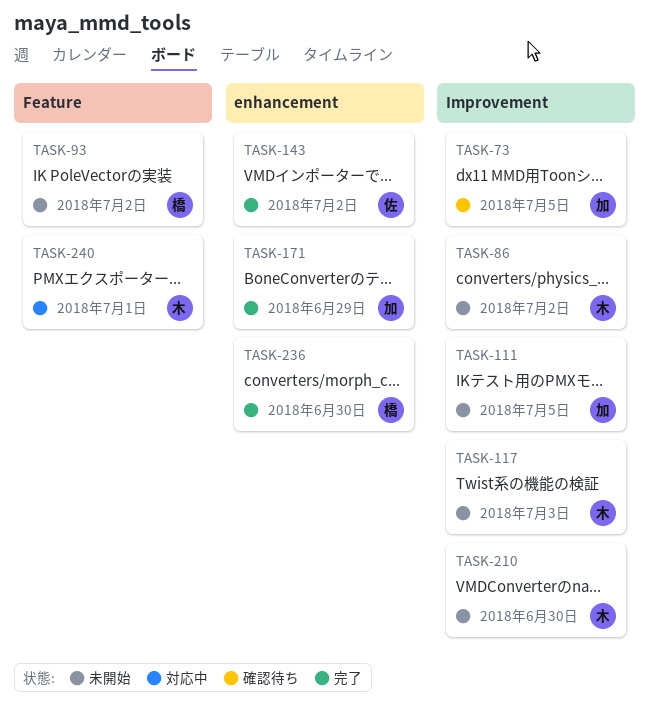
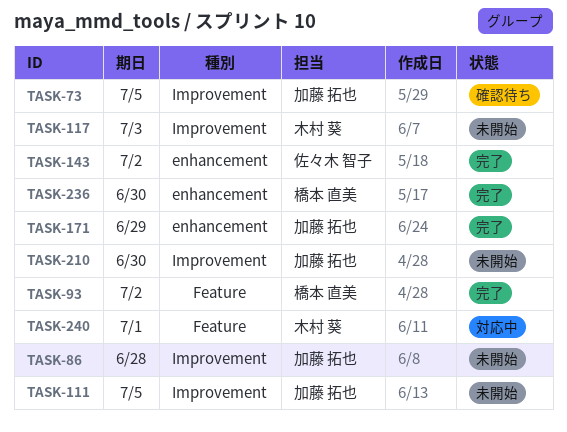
TASK-86, owner: 木村 葵 -> 加藤 拓也
TASK-86, due: Jul 2 -> Jun 28
TASK-93, status: 未開始 -> 完了
TASK-210, owner: 木村 葵 -> 加藤 拓也

